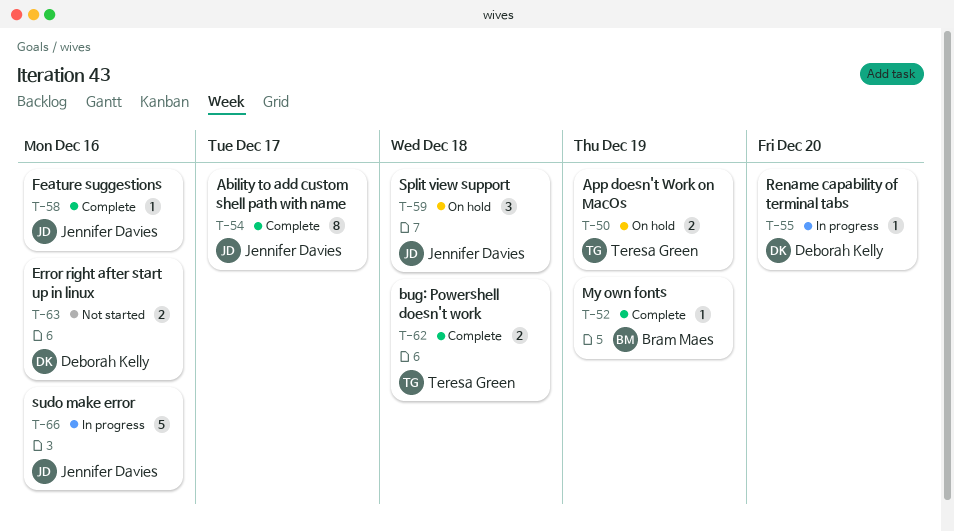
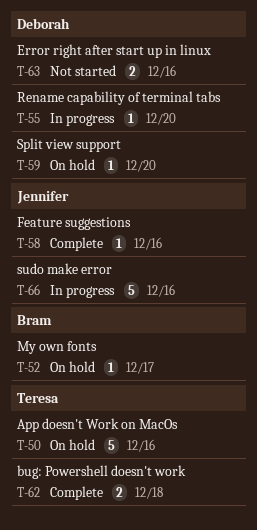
T-50, estimate: 2 -> 5
T-50, due: Dec 19 -> Dec 16
T-52, status: Complete -> On hold
T-52, due: Dec 19 -> Dec 17
T-54: present -> none
T-59, owner: Jennifer Davies -> Deborah Kelly
T-59, estimate: 3 -> 1
T-59, due: Dec 18 -> Dec 20

